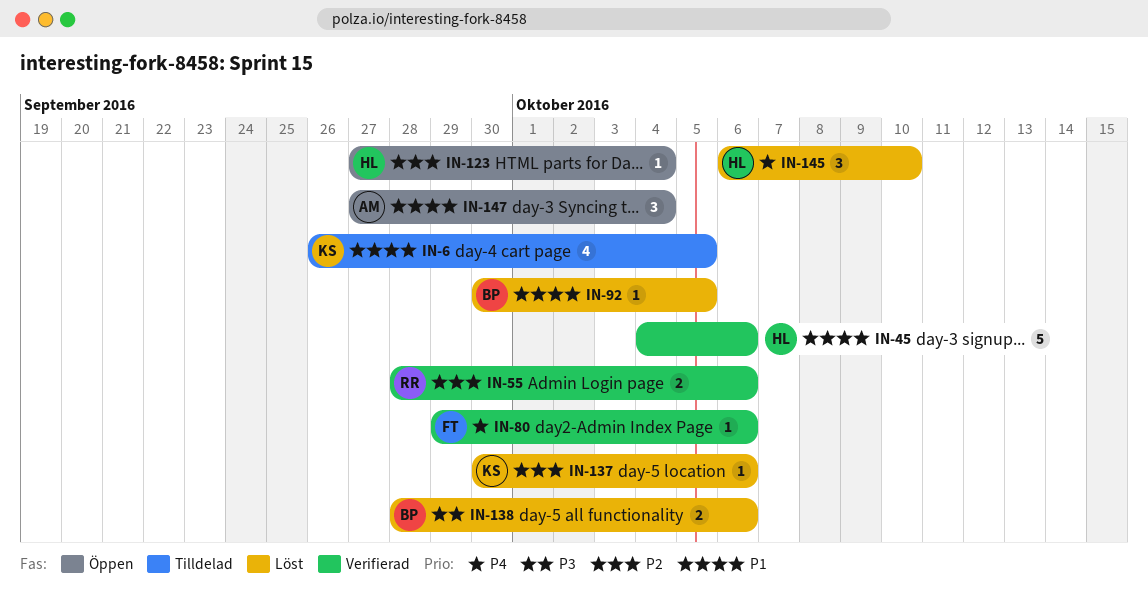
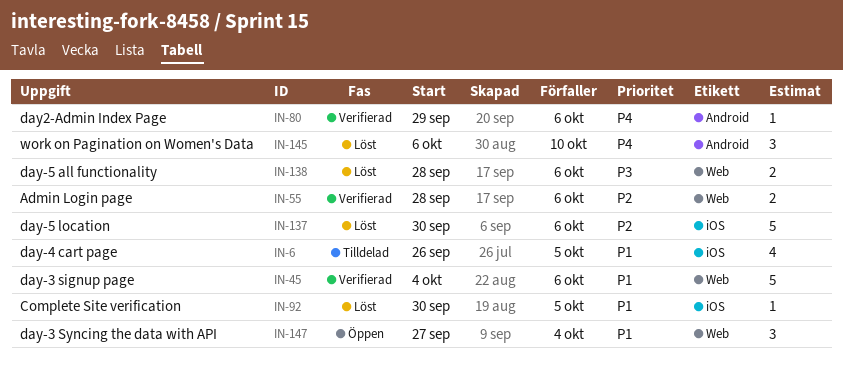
IN-123: present -> none
IN-137, estimate: 1 -> 5

